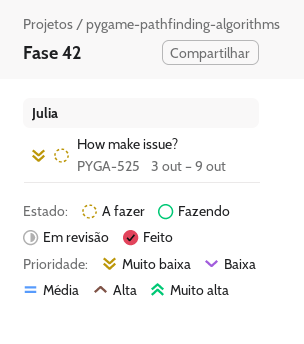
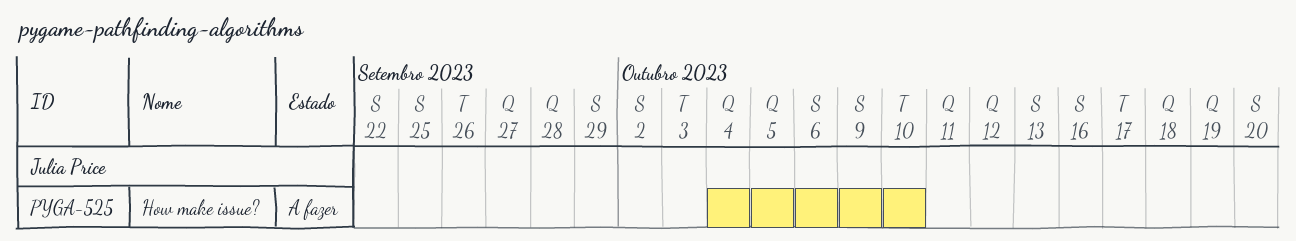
PYGA-525, start: Oct 3 -> Oct 4
PYGA-525, due: Oct 9 -> Oct 10

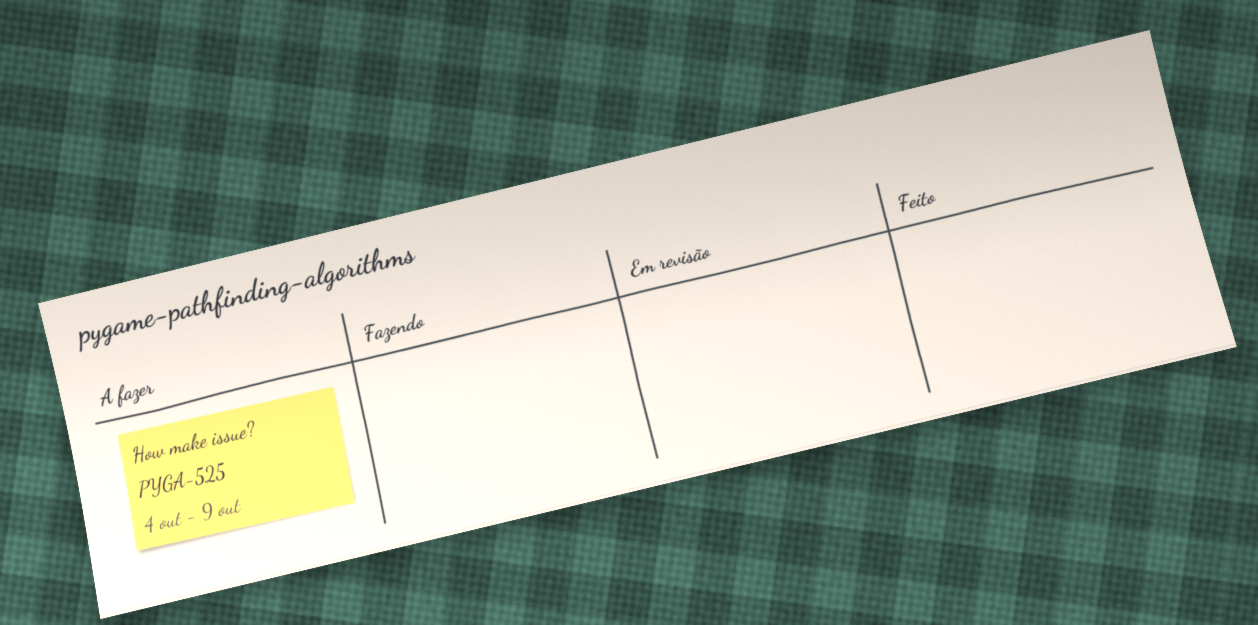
PYGA-525, due: Oct 10 -> Oct 9

